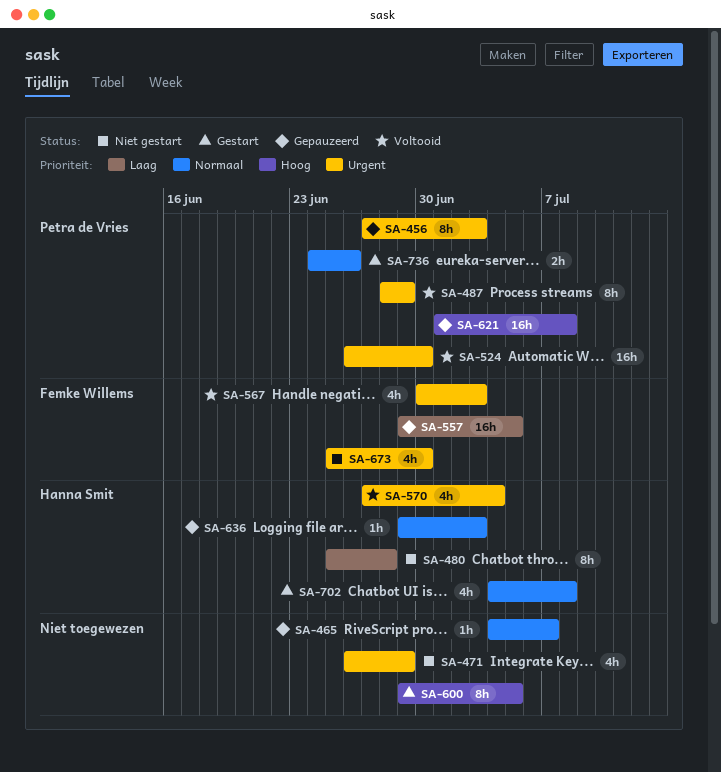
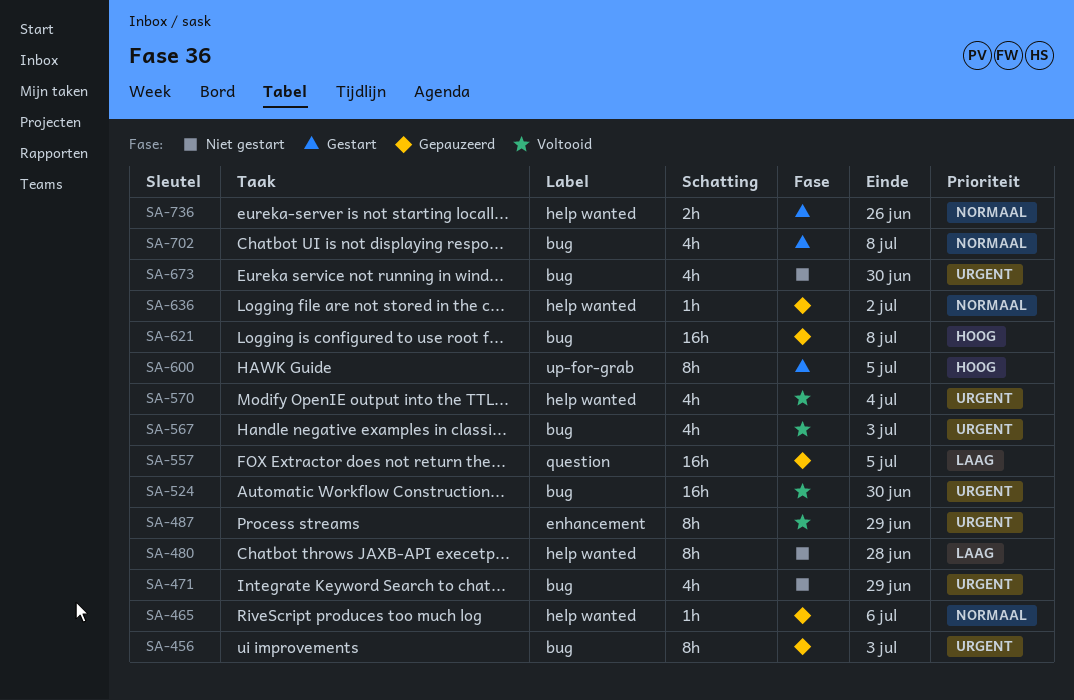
SA-465, due: Jul 7 -> Jul 6
SA-636, due: Jul 3 -> Jul 2

